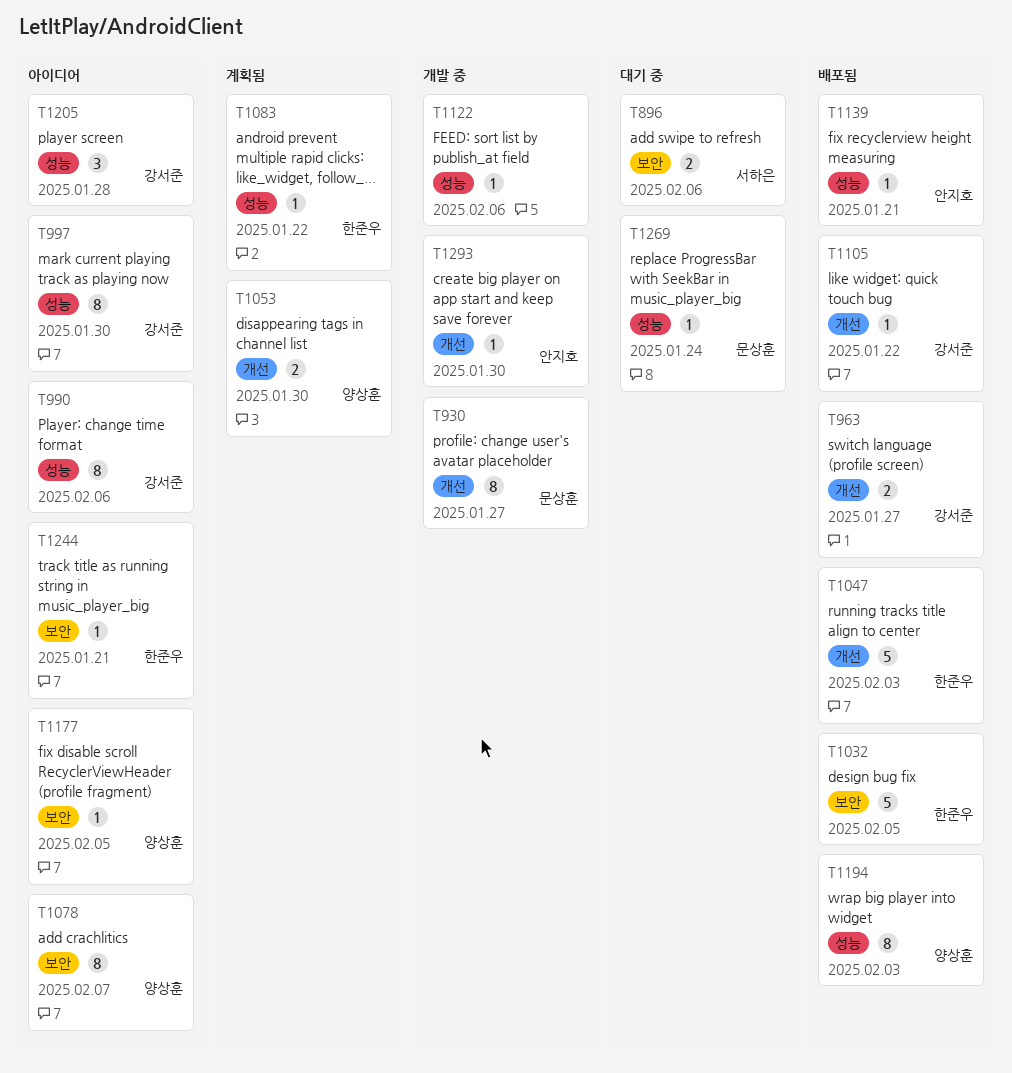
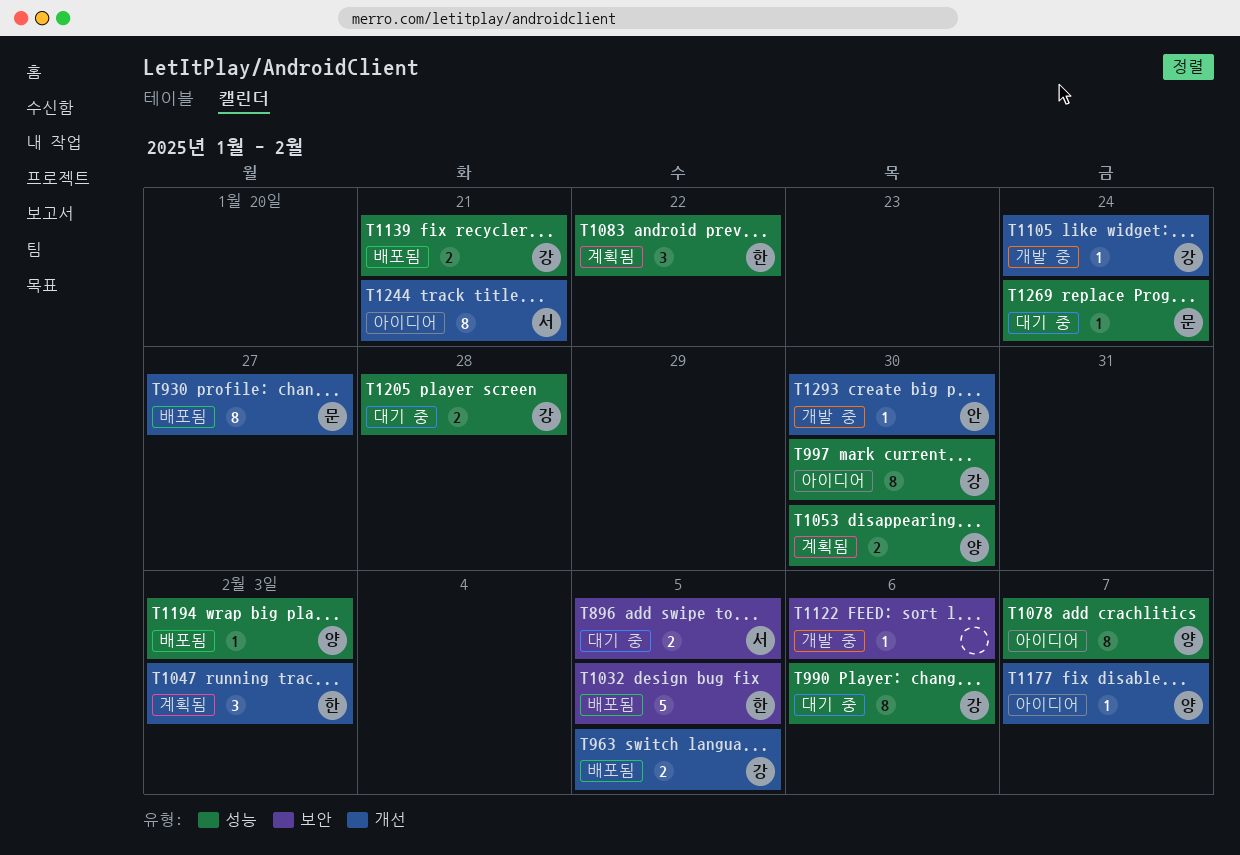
T896, due: Feb 6 -> Feb 5
T930, status: 개발 중 -> 배포됨
T963, due: Jan 27 -> Feb 5
T990, status: 아이디어 -> 대기 중
T1047, status: 배포됨 -> 계획됨
T1047, estimate: 5 -> 3
T1053, label: 개선 -> 성능
T1078, label: 보안 -> 성능
T1083, estimate: 1 -> 3
T1105, status: 배포됨 -> 개발 중
T1105, due: Jan 22 -> Jan 24
T1122, label: 성능 -> 보안
T1139, owner: 안지호 -> 강서준
T1139, estimate: 1 -> 2
T1177, label: 보안 -> 개선
T1177, due: Feb 5 -> Feb 7
T1194, estimate: 8 -> 1
T1205, status: 아이디어 -> 대기 중
T1205, estimate: 3 -> 2
T1244, owner: 한준우 -> 서하은
T1244, label: 보안 -> 개선
T1244, estimate: 1 -> 8

